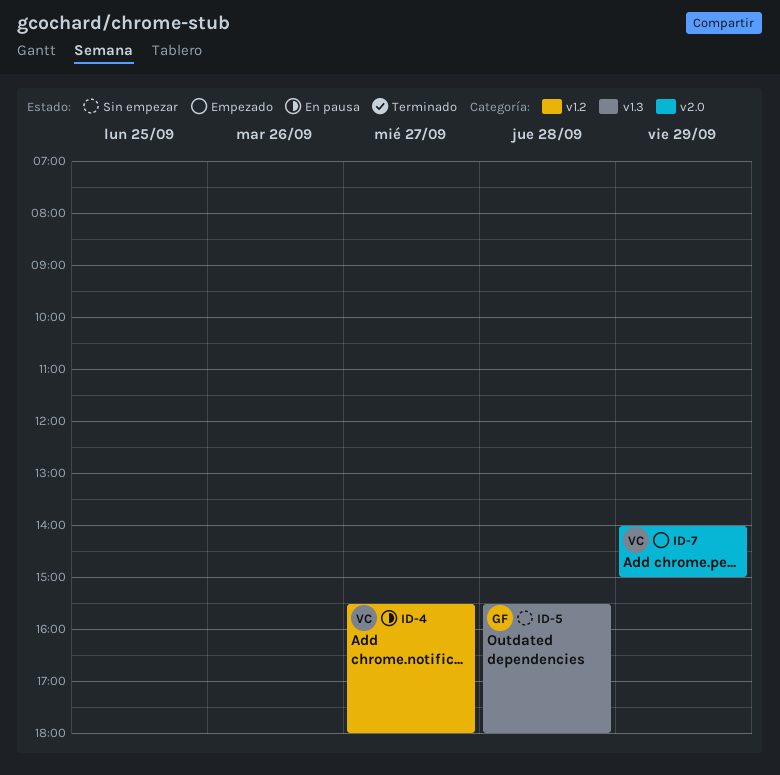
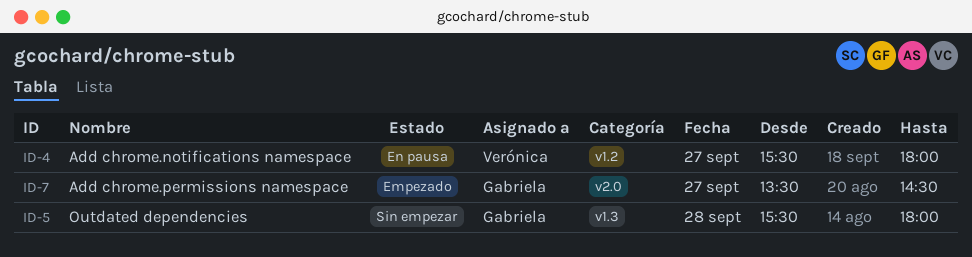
ID-7, owner: Verónica -> Gabriela
ID-7, day: Sep 29 -> Sep 27
ID-7, begins: 14:00 -> 13:30
ID-7, ends: 15:00 -> 14:30

